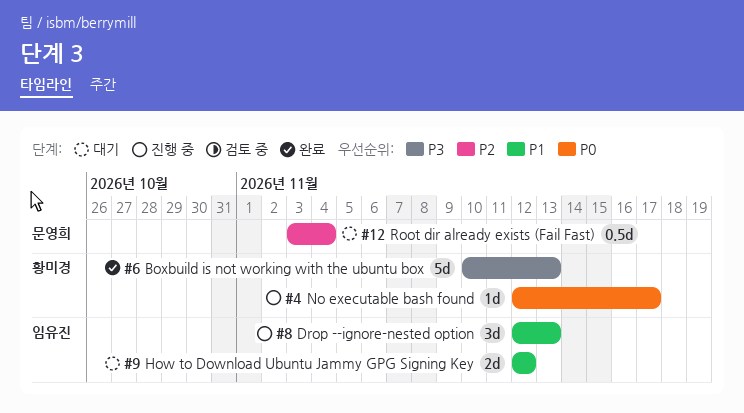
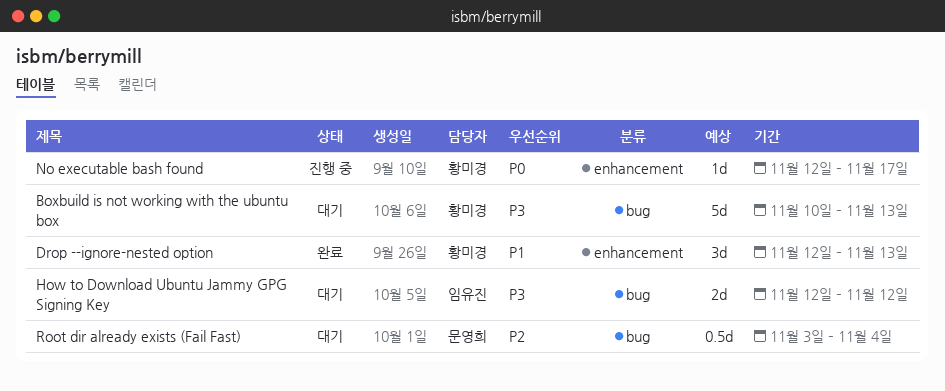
Boxbuild is not working with the ubuntu box, status: 완료 -> 대기
Drop --ignore-nested option, status: 진행 중 -> 완료
Drop --ignore-nested option, owner: 임유진 -> 황미경
How to Download Ubuntu Jammy GPG Signing Key, priority: P1 -> P3

